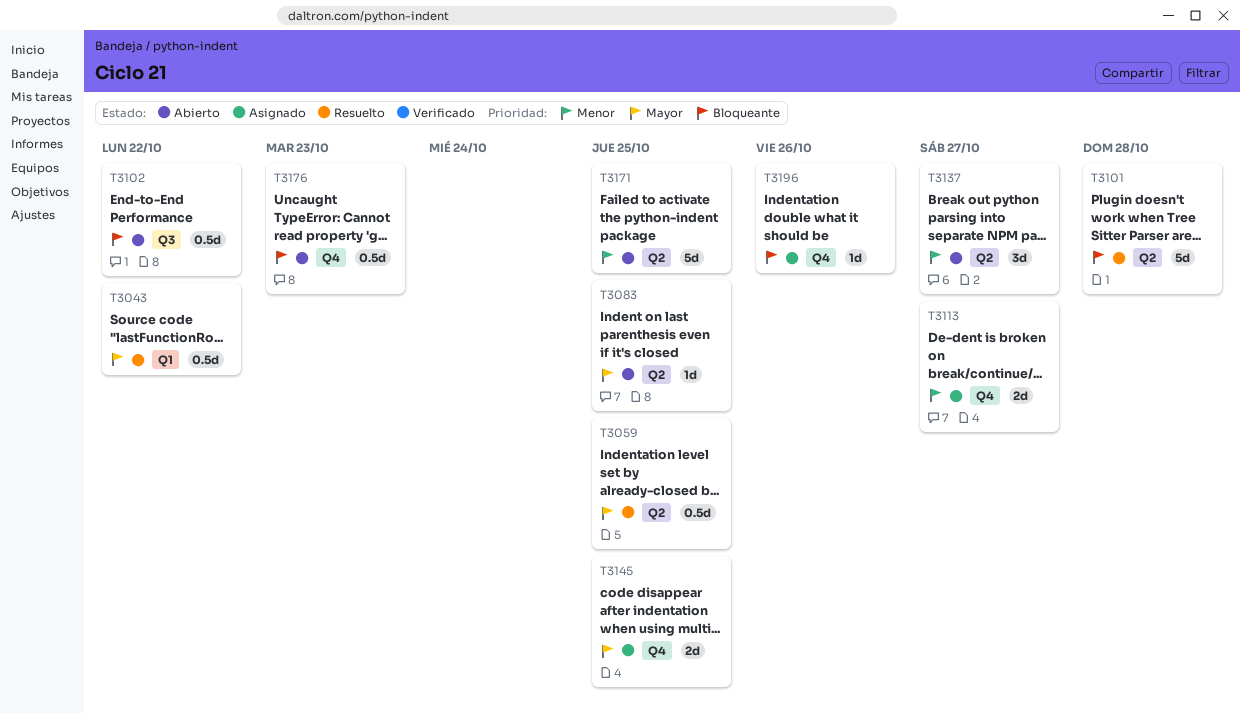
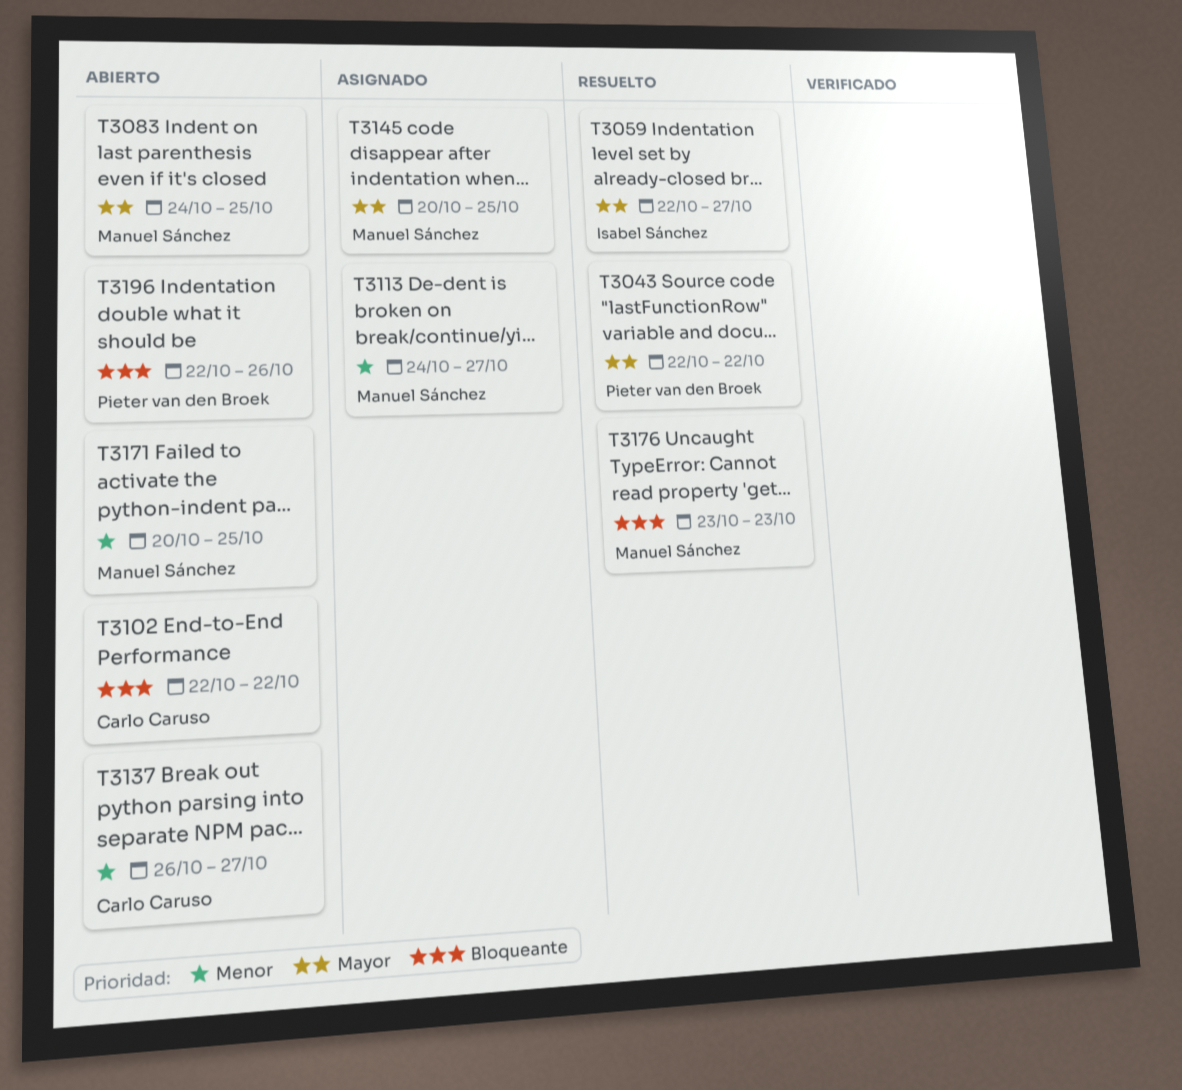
T3059, due: Oct 25 -> Oct 27
T3101: present -> none
T3176, status: Abierto -> Resuelto
T3196, status: Asignado -> Abierto

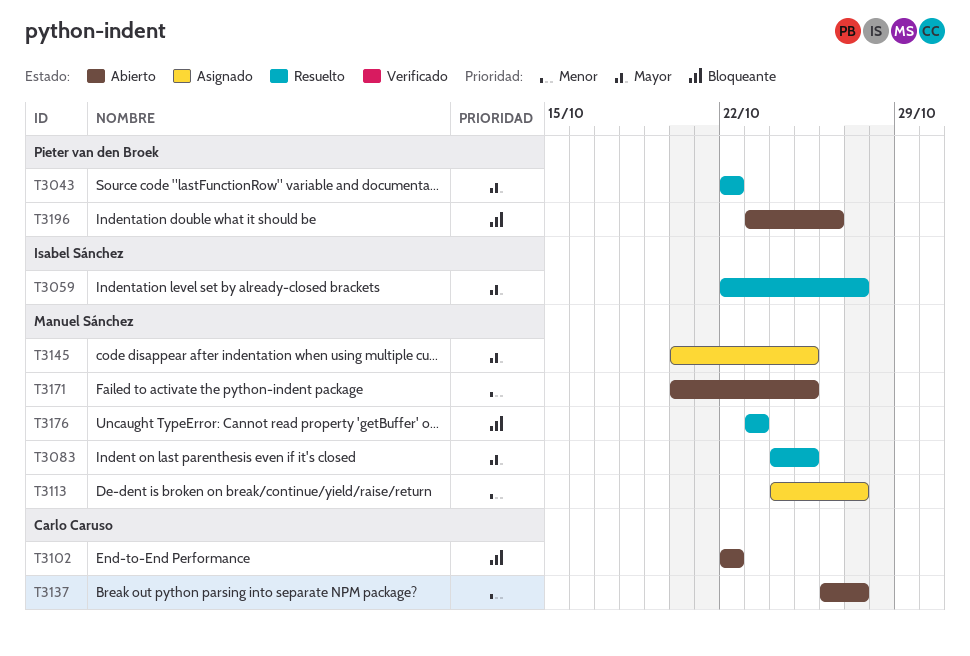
T3083, status: Abierto -> Resuelto
T3196, start: Oct 22 -> Oct 23

